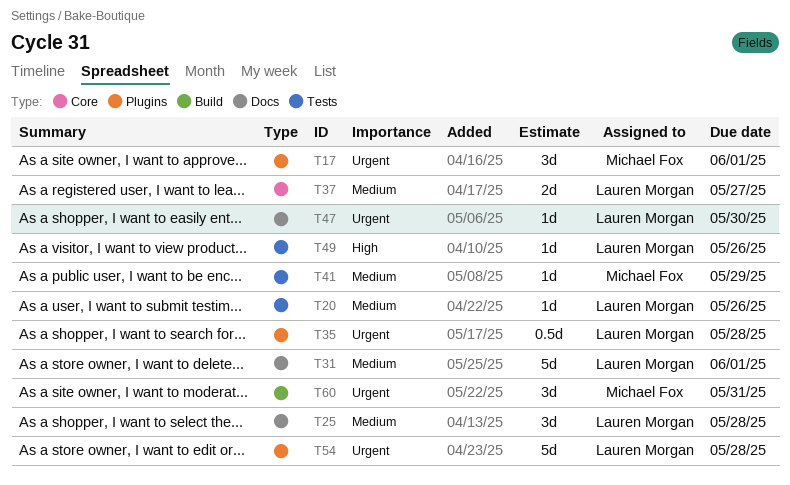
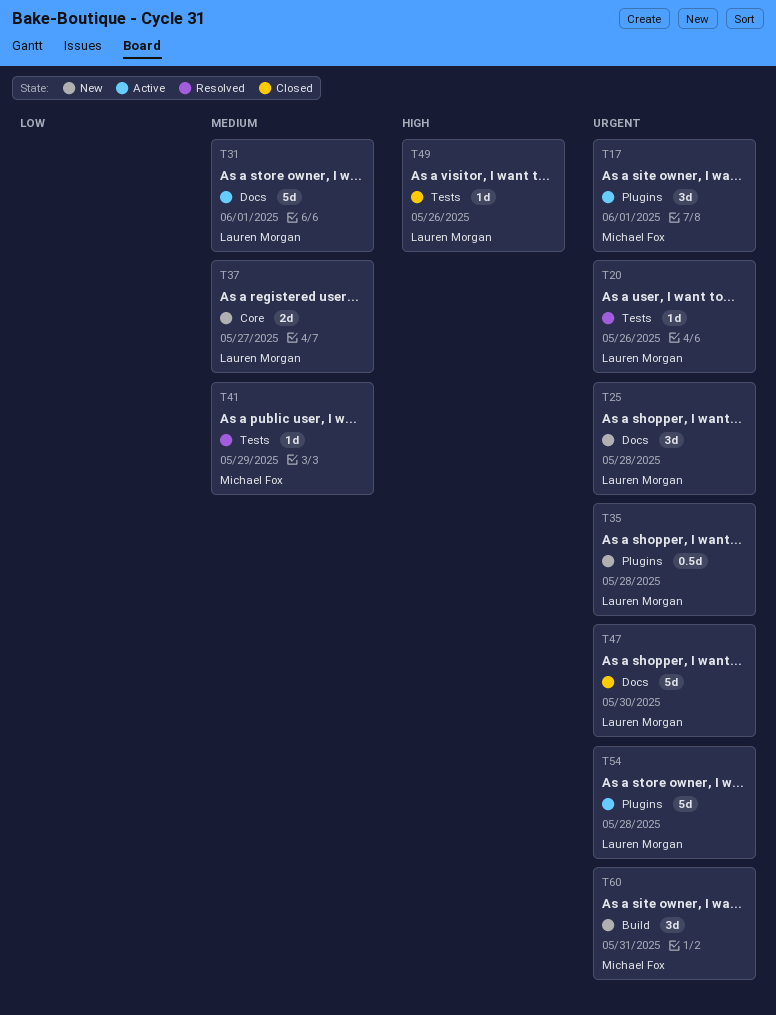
T20, priority: Medium -> Urgent
T25, priority: Medium -> Urgent
T47, estimate: 1d -> 5d

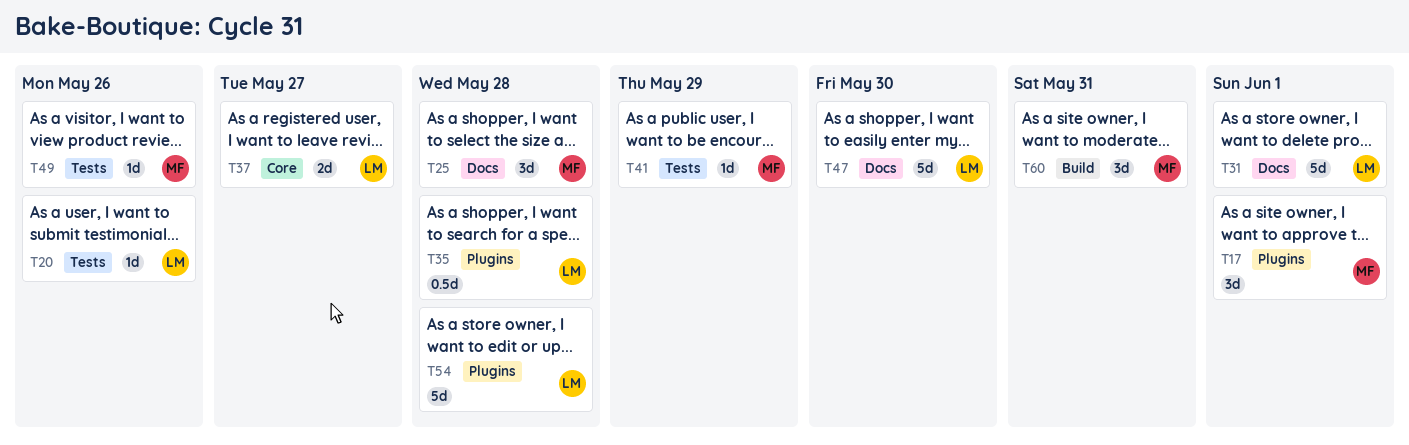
T25, owner: Lauren Morgan -> Michael Fox
T49, owner: Lauren Morgan -> Michael Fox

